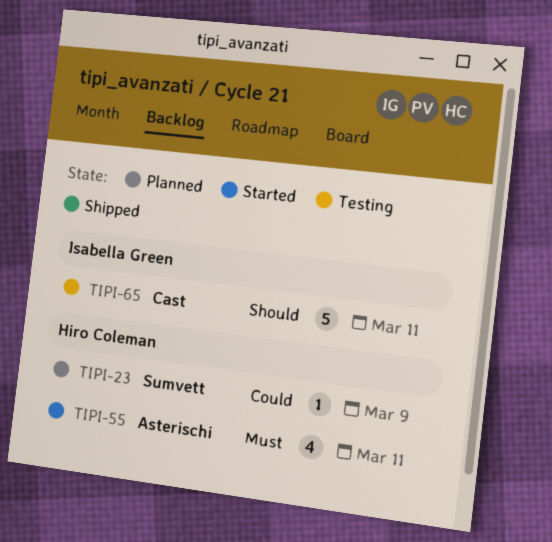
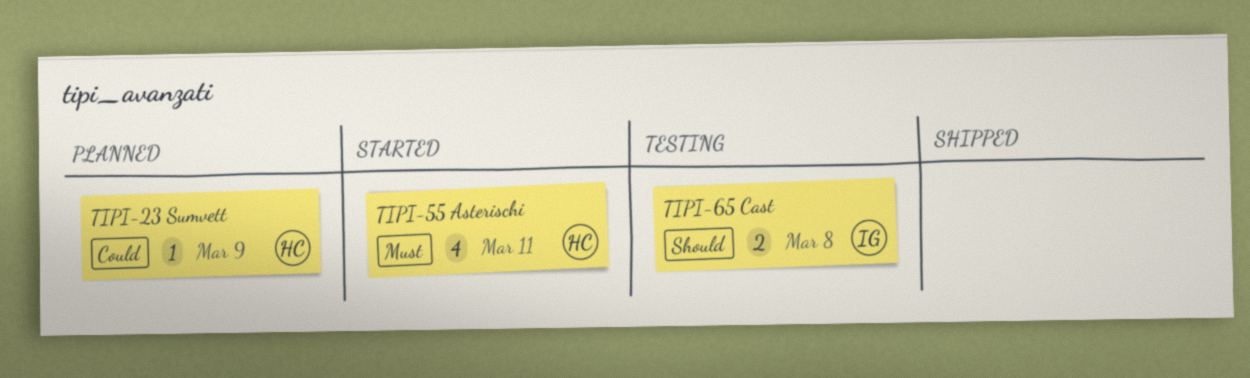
TIPI-65, estimate: 5 -> 2
TIPI-65, due: Mar 11 -> Mar 8

